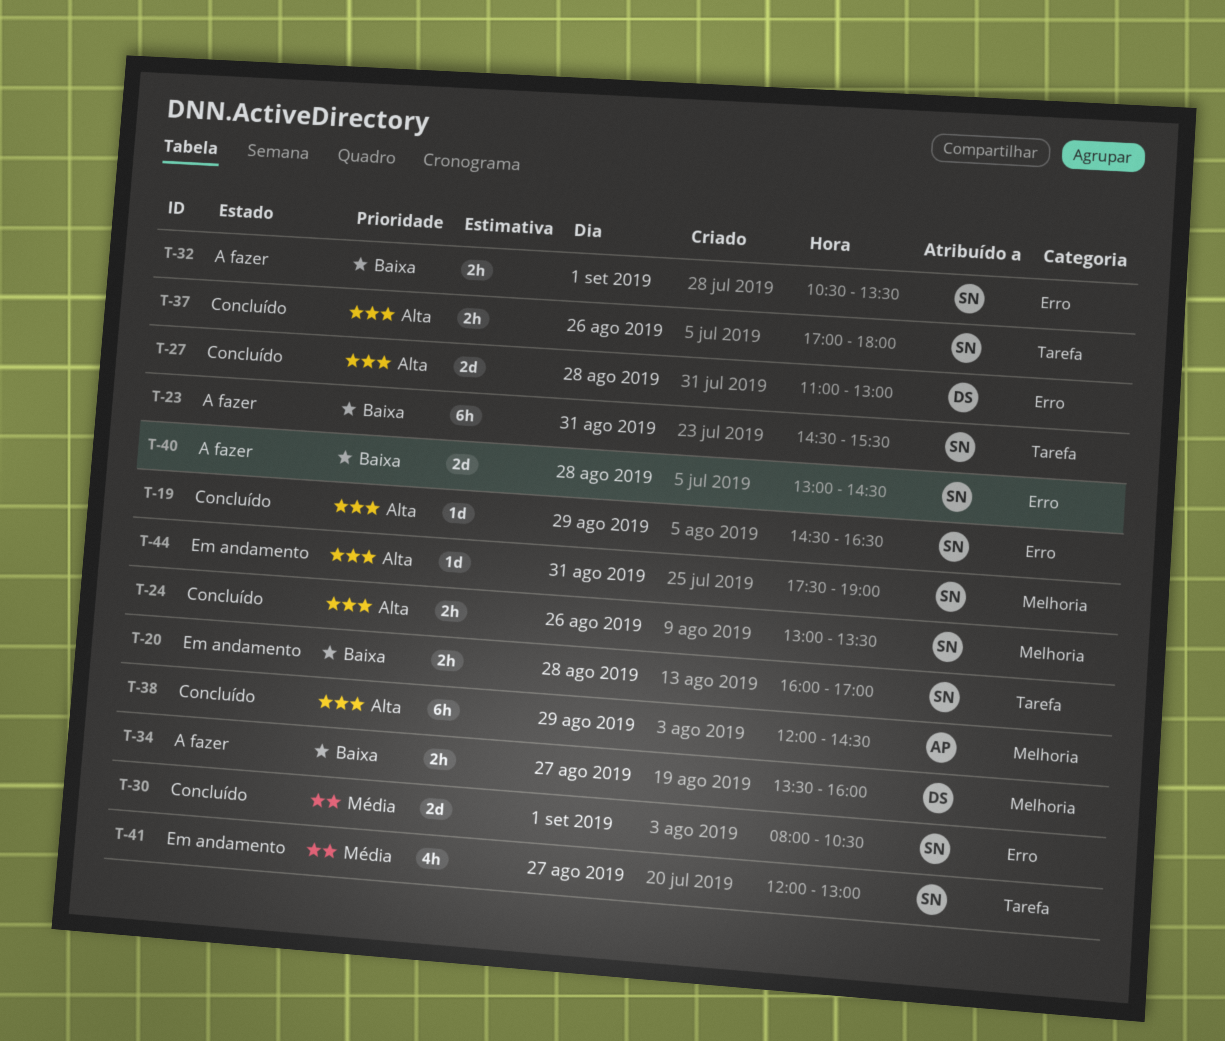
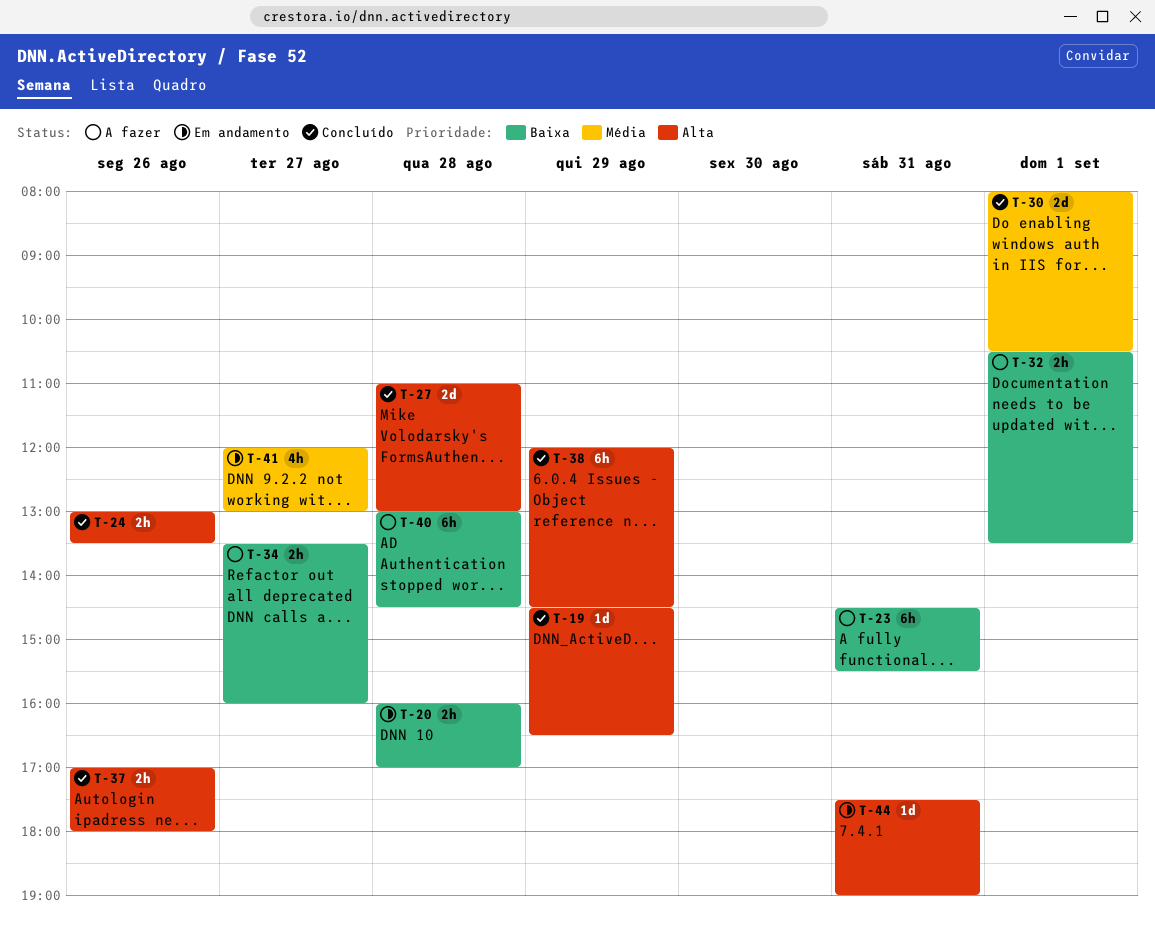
T-40, estimate: 2d -> 6h

